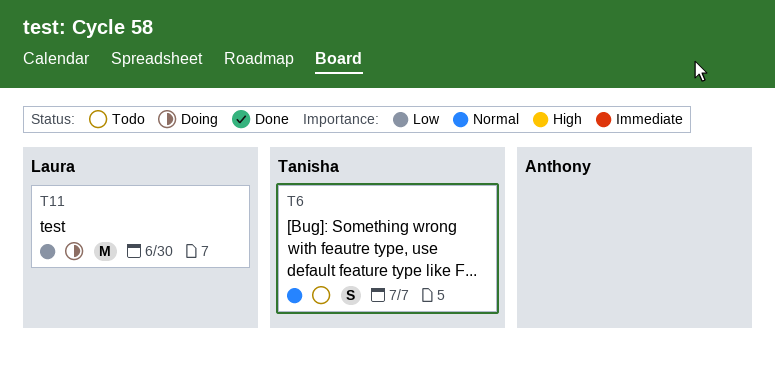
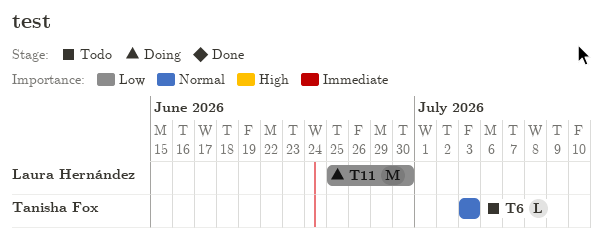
T6, estimate: S -> L
T6, due: Jul 7 -> Jul 3

